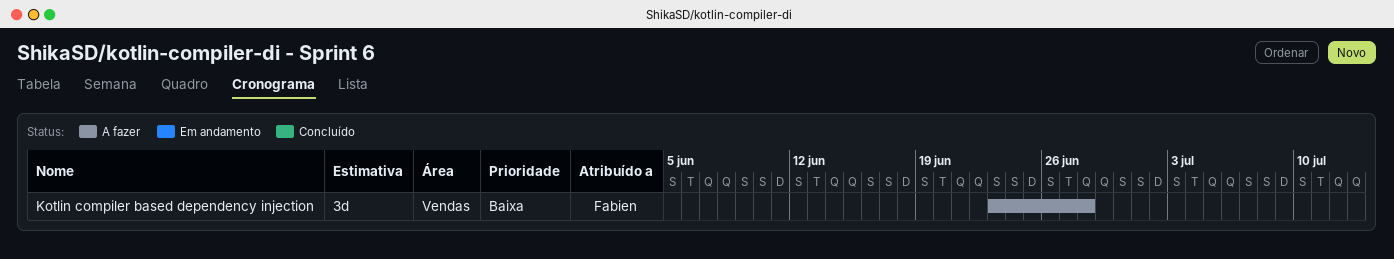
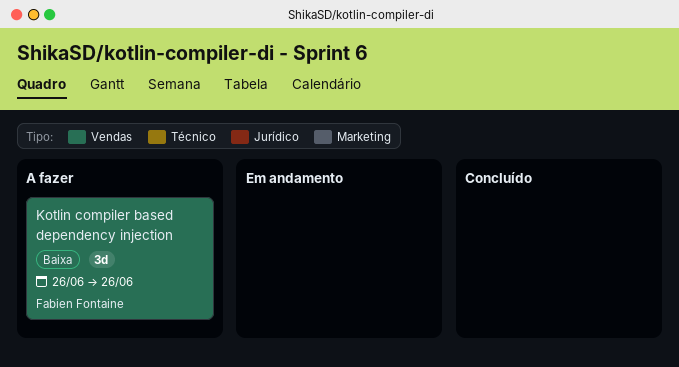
Kotlin compiler based dependency injection, start: Jun 23 -> Jun 26
Kotlin compiler based dependency injection, due: Jun 28 -> Jun 26

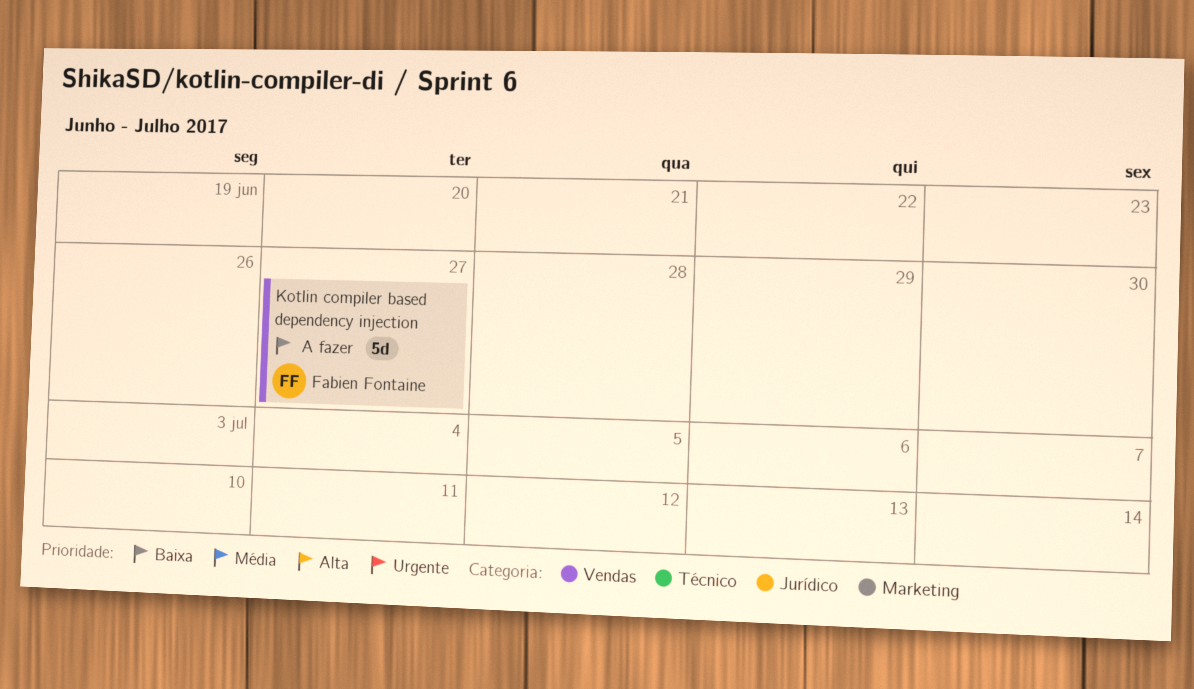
Kotlin compiler based dependency injection, estimate: 3d -> 5d
Kotlin compiler based dependency injection, due: Jun 26 -> Jun 27

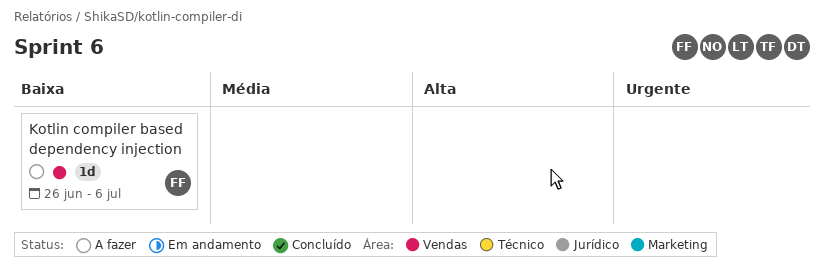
Kotlin compiler based dependency injection, estimate: 5d -> 1d
Kotlin compiler based dependency injection, due: Jun 27 -> Jul 6

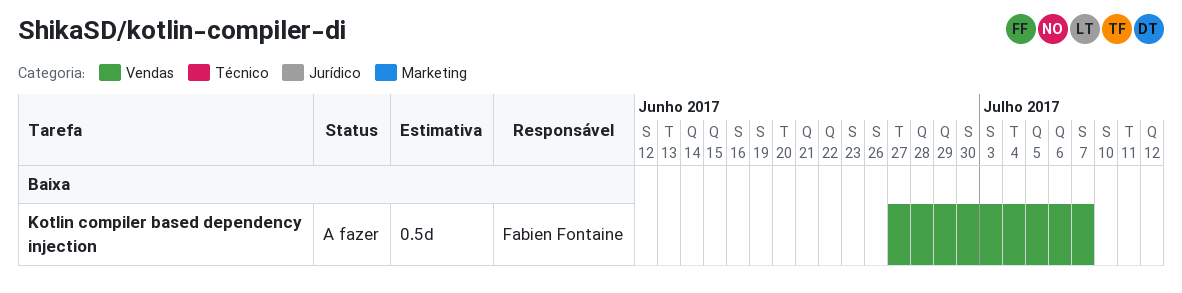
Kotlin compiler based dependency injection, estimate: 1d -> 0.5d
Kotlin compiler based dependency injection, start: Jun 26 -> Jun 27
Kotlin compiler based dependency injection, due: Jul 6 -> Jul 7

